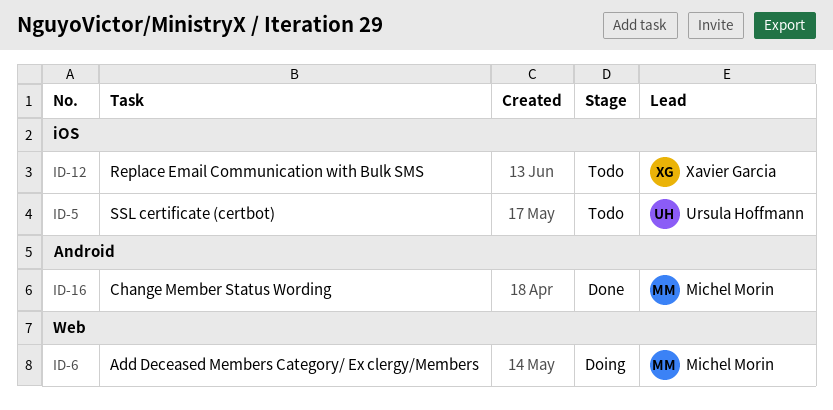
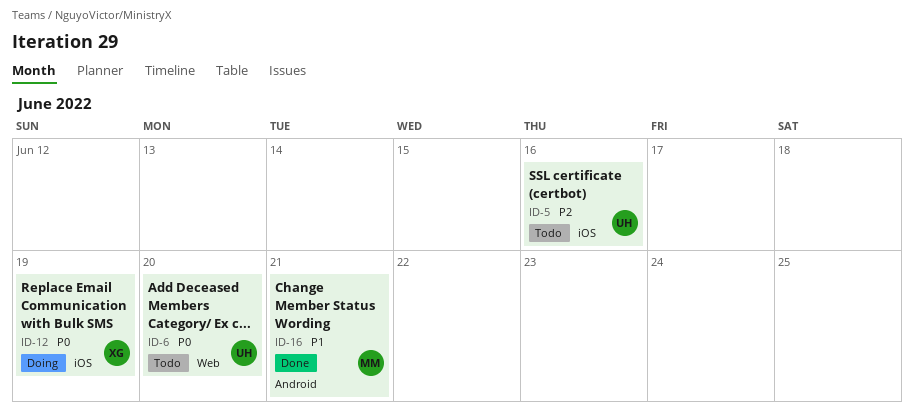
ID-6, status: Doing -> Todo
ID-6, owner: Michel Morin -> Ursula Hoffmann
ID-12, status: Todo -> Doing

